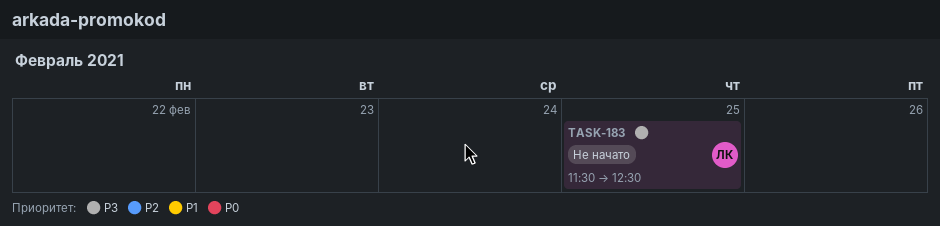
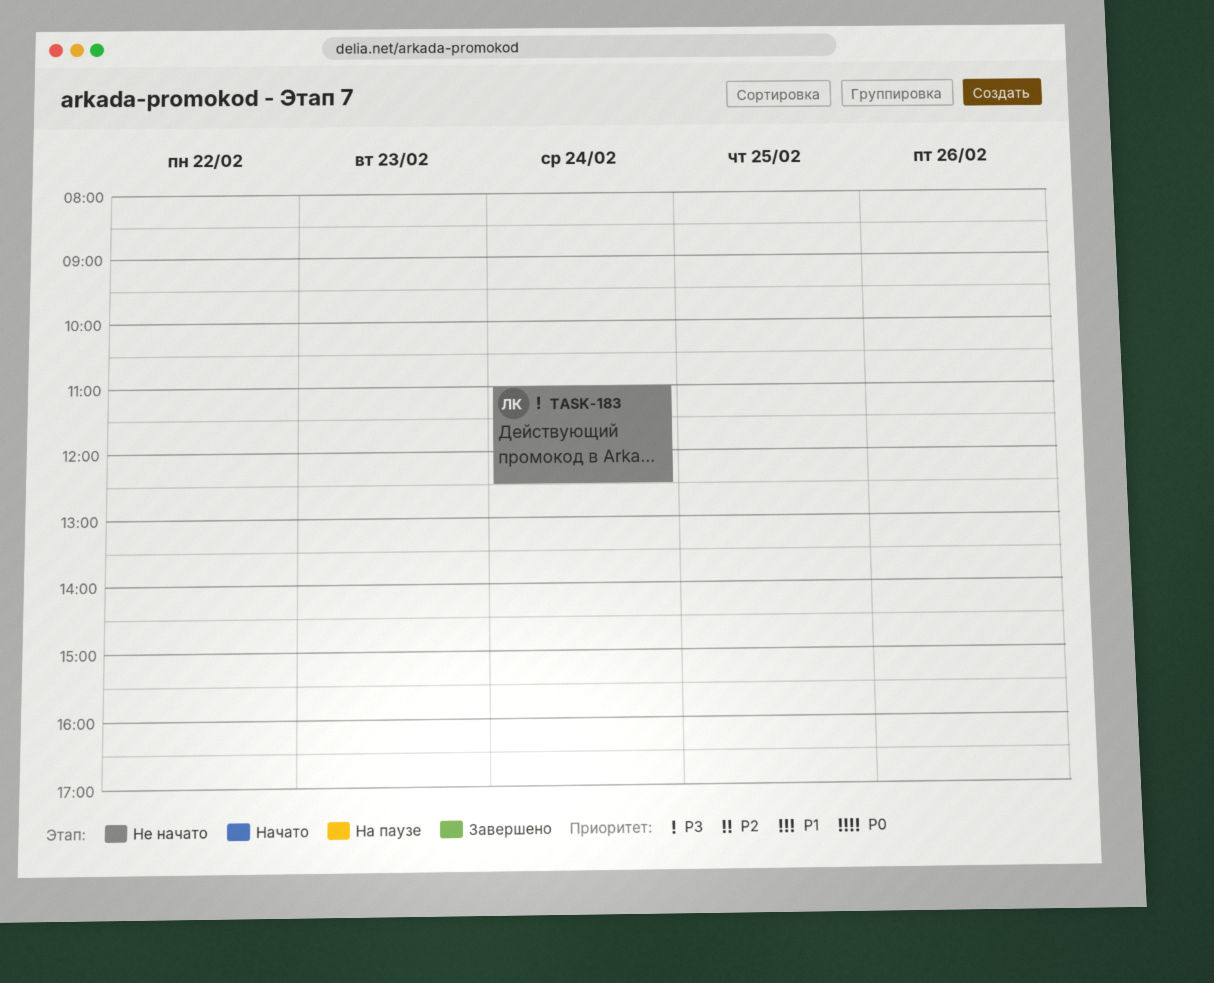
TASK-183, day: Feb 25 -> Feb 24
TASK-183, begins: 11:30 -> 11:00

